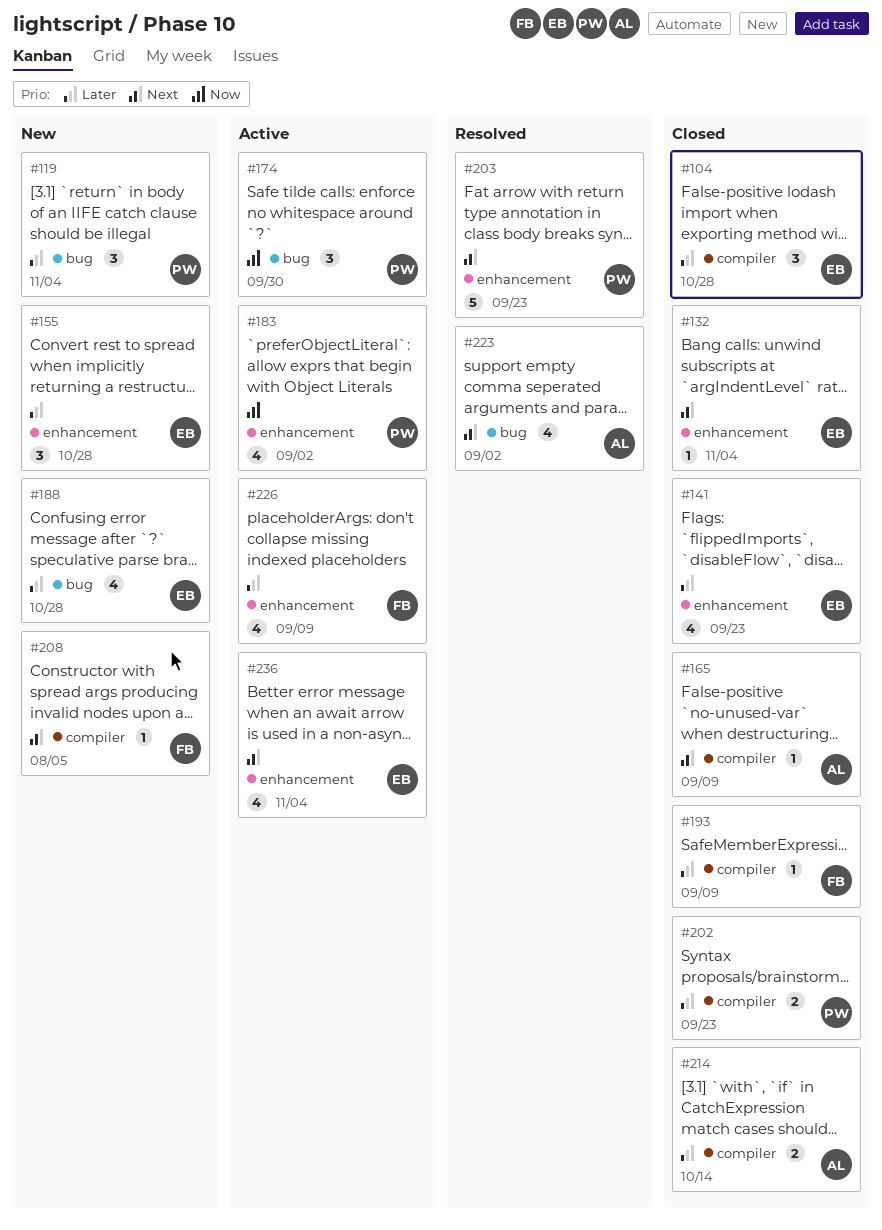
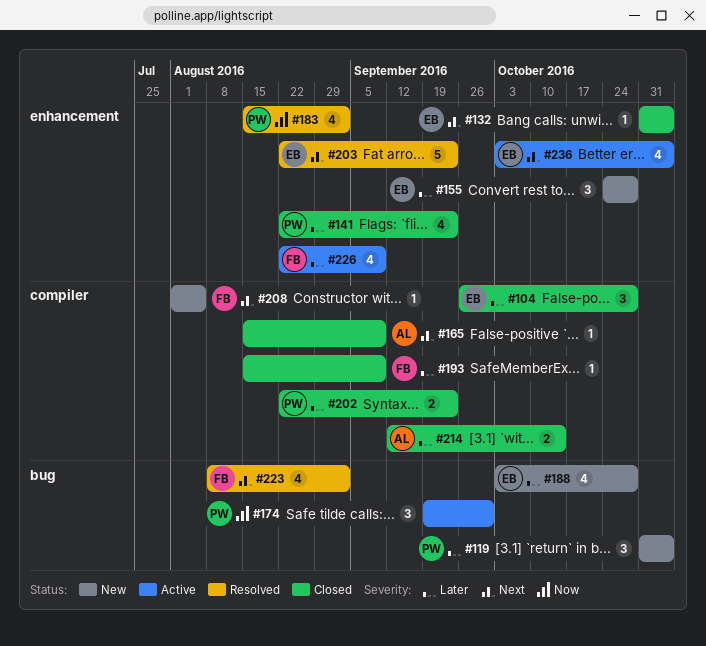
#141, owner: EB -> PW
#183, status: Active -> Resolved
#203, owner: PW -> EB
#223, owner: AL -> FB

